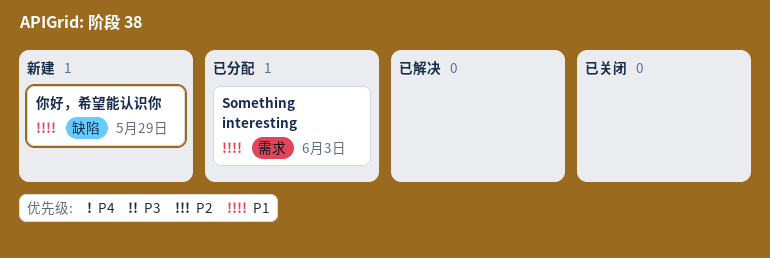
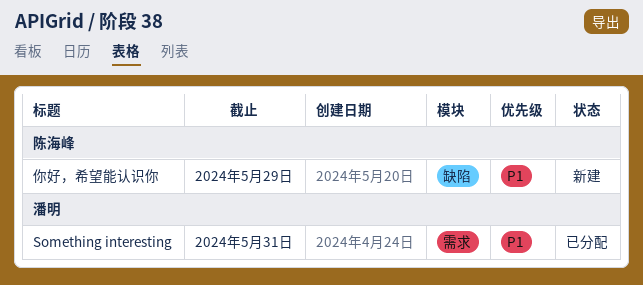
Something interesting, due: Jun 3 -> May 31

